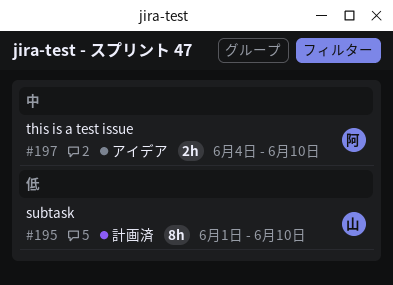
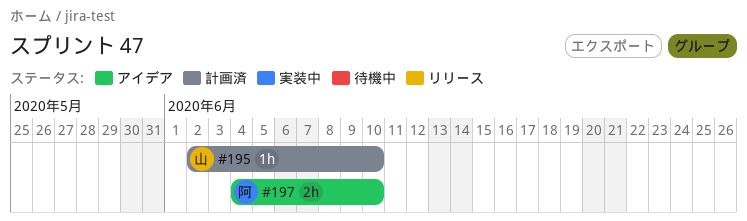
#195, estimate: 8h -> 1h
#195, start: Jun 1 -> Jun 2

